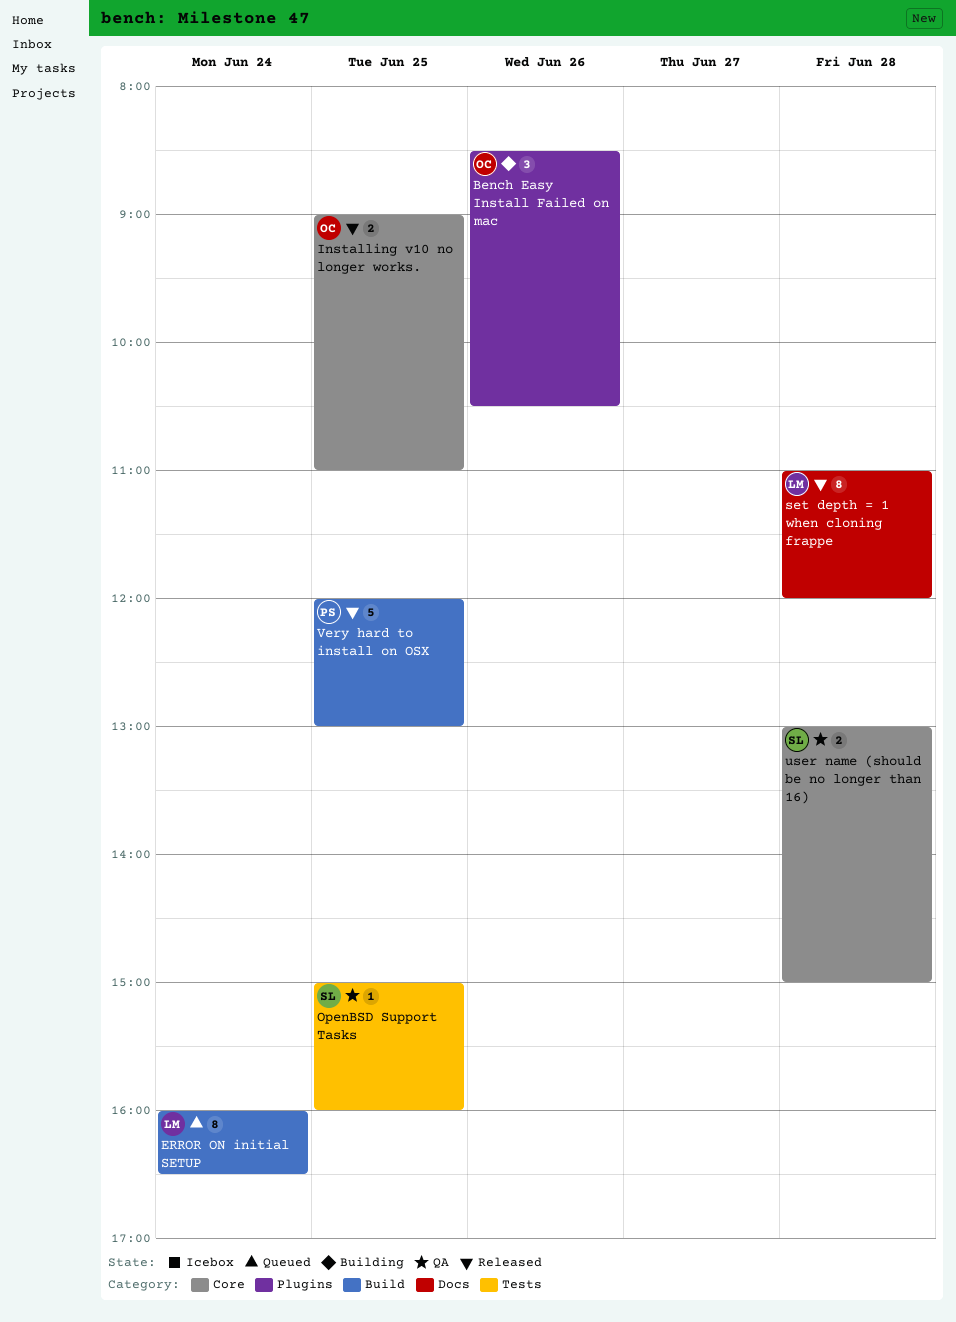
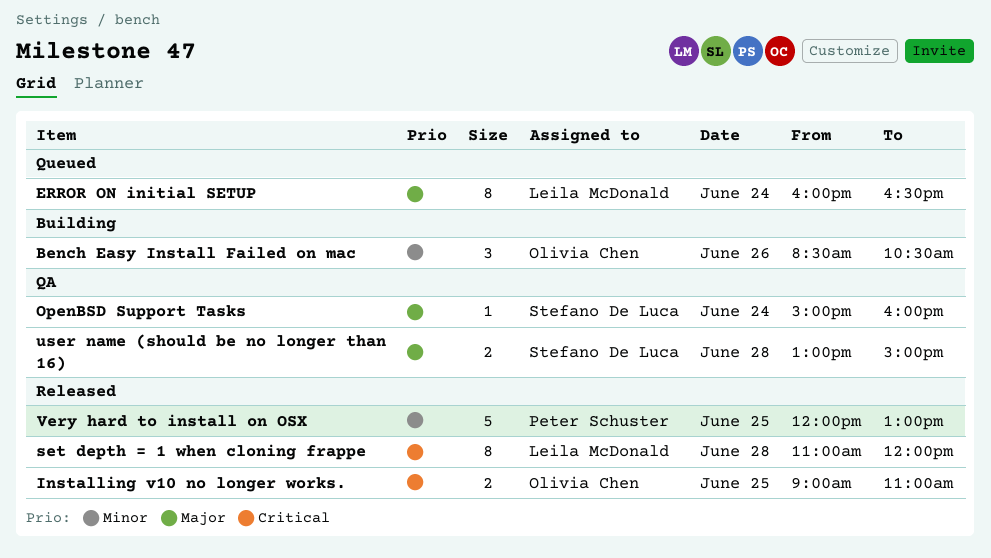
OpenBSD Support Tasks, day: Jun 25 -> Jun 24

